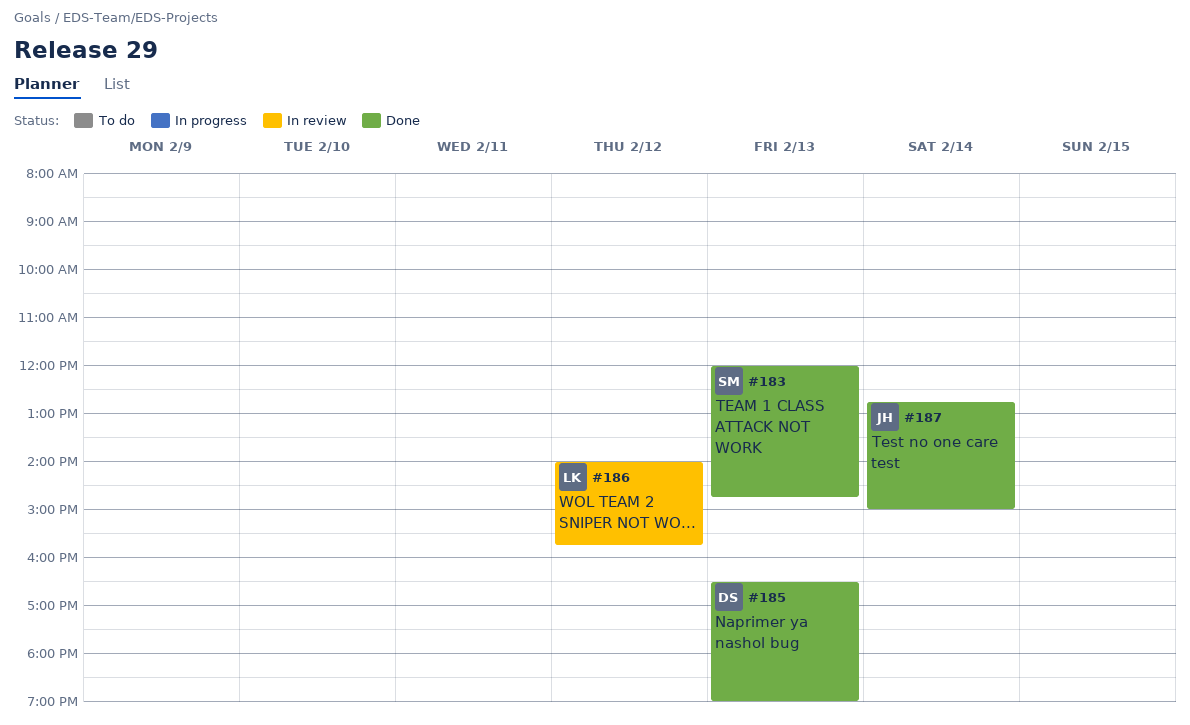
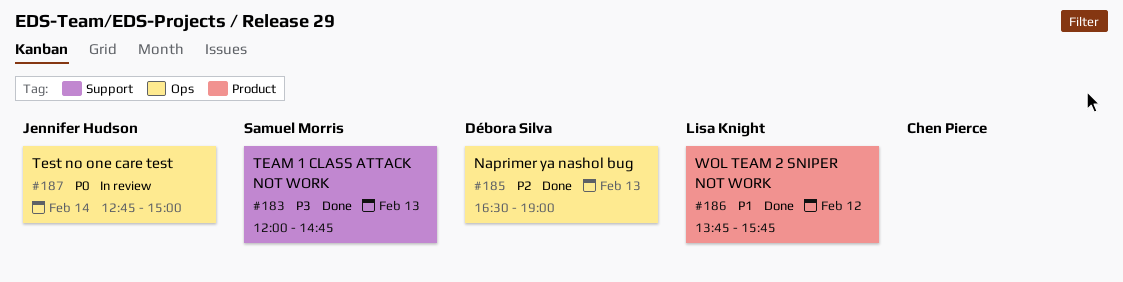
#186, status: In review -> Done
#186, begins: 14:00 -> 13:45
#187, status: Done -> In review

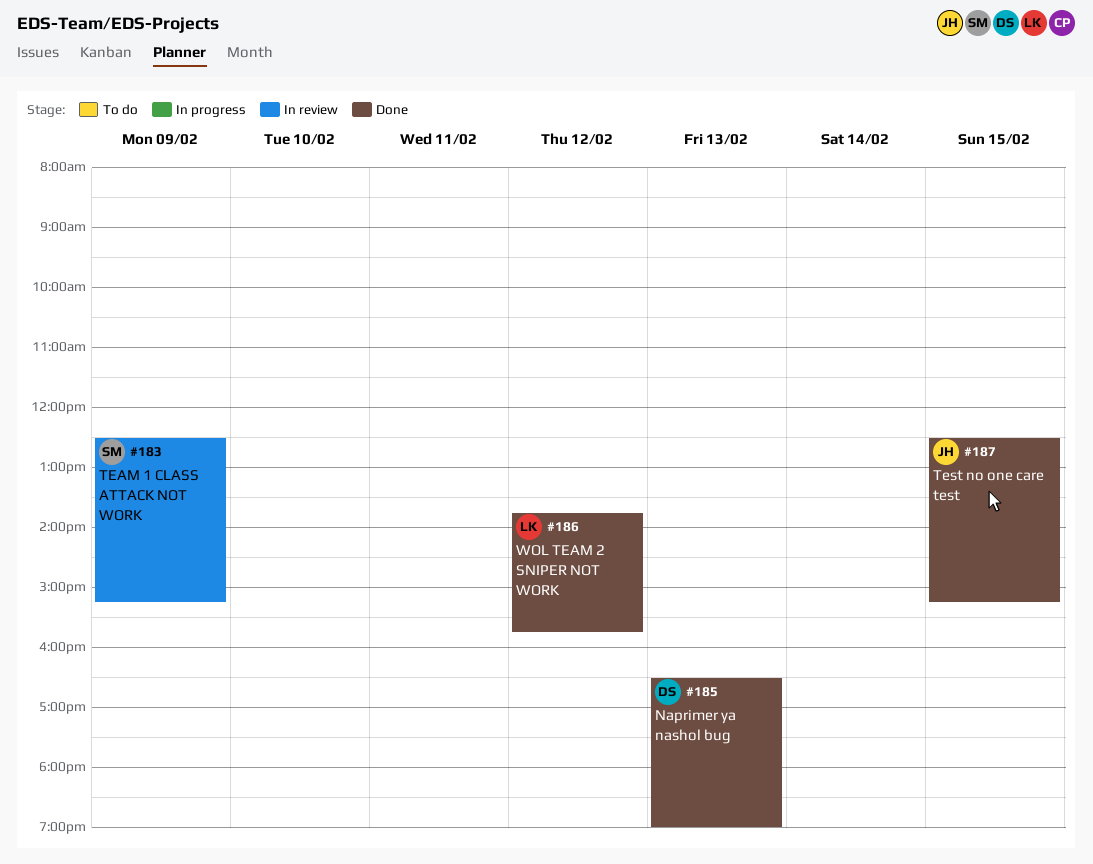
#183, status: Done -> In review
#183, day: Feb 13 -> Feb 9
#183, begins: 12:00 -> 12:30
#183, ends: 14:45 -> 15:15
#187, status: In review -> Done
#187, day: Feb 14 -> Feb 15
#187, begins: 12:45 -> 12:30
#187, ends: 15:00 -> 15:15

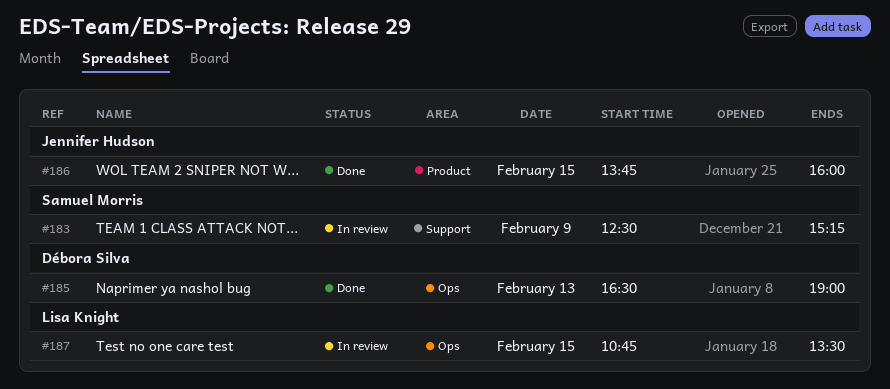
#186, owner: Lisa Knight -> Jennifer Hudson
#186, day: Feb 12 -> Feb 15
#186, ends: 15:45 -> 16:00
#187, status: Done -> In review
#187, owner: Jennifer Hudson -> Lisa Knight
#187, begins: 12:30 -> 10:45
#187, ends: 15:15 -> 13:30

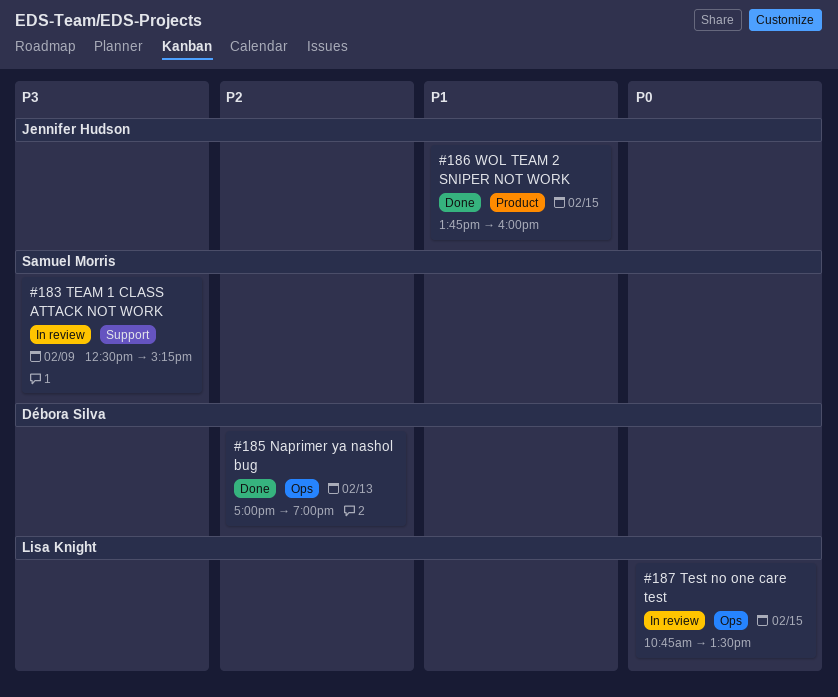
#185, begins: 16:30 -> 17:00

